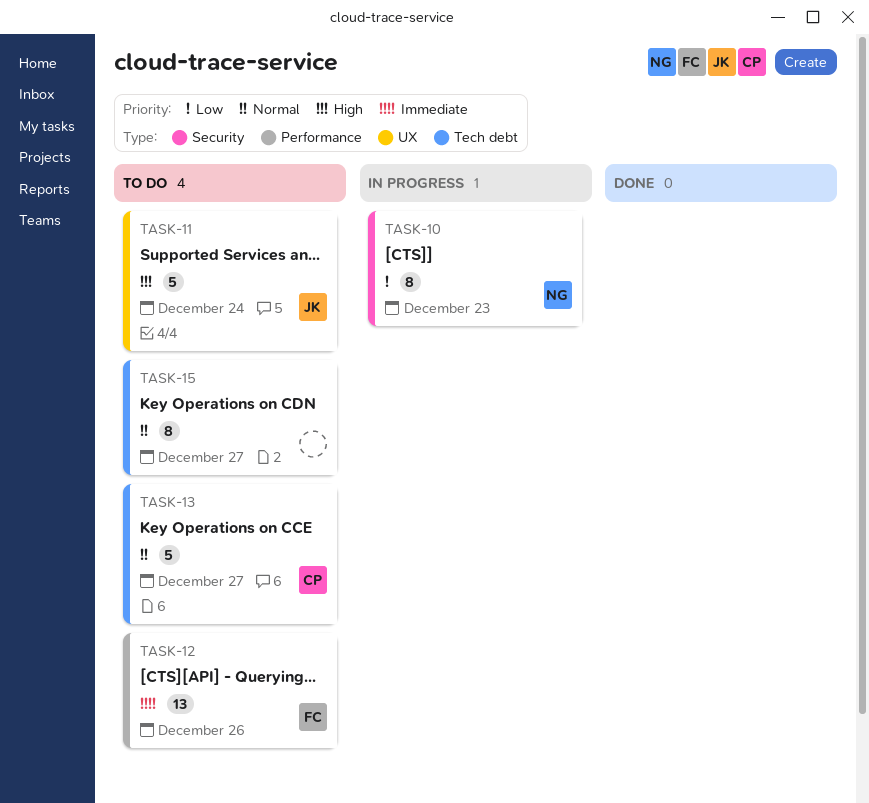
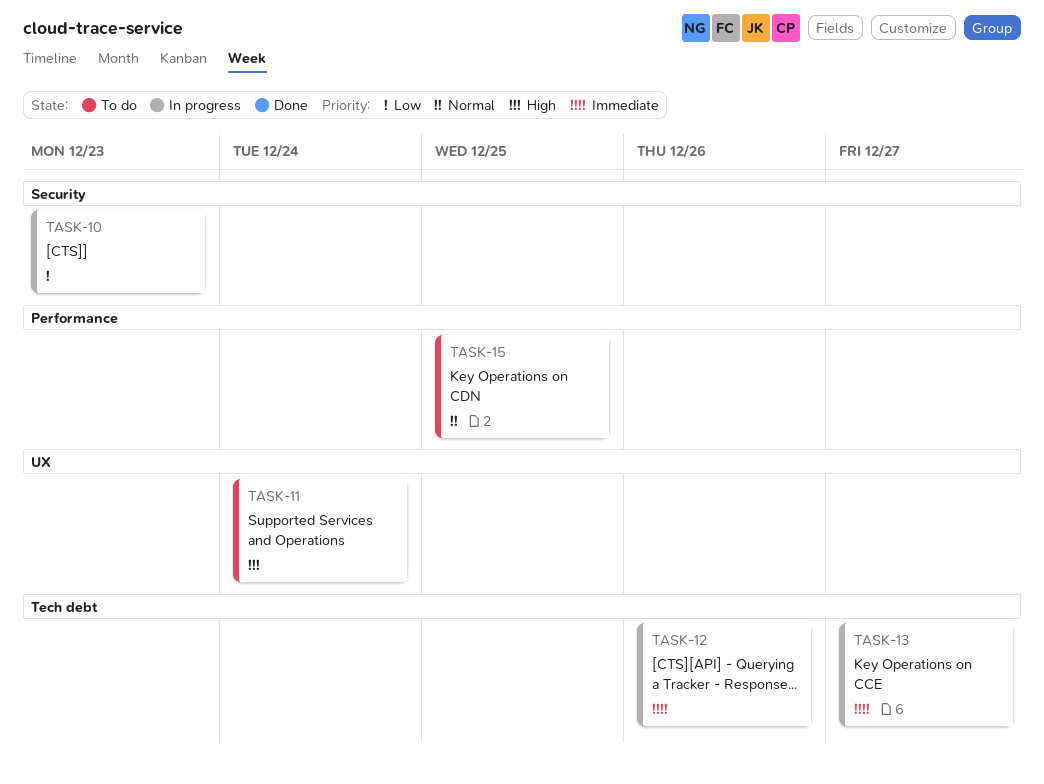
TASK-12, status: To do -> In progress
TASK-12, label: Performance -> Tech debt
TASK-13, status: To do -> In progress
TASK-13, priority: Normal -> Immediate
TASK-15, label: Tech debt -> Performance
TASK-15, due: Dec 27 -> Dec 25

